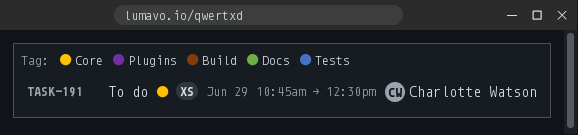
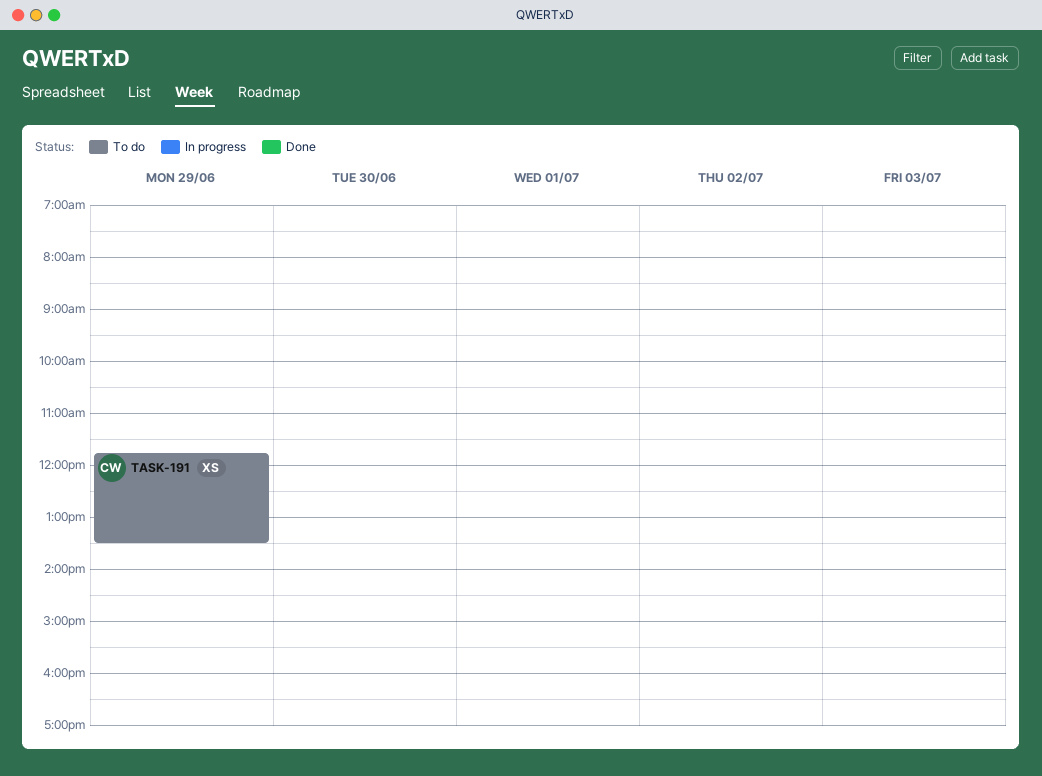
TASK-191, begins: 10:45 -> 11:45
TASK-191, ends: 12:30 -> 13:30

